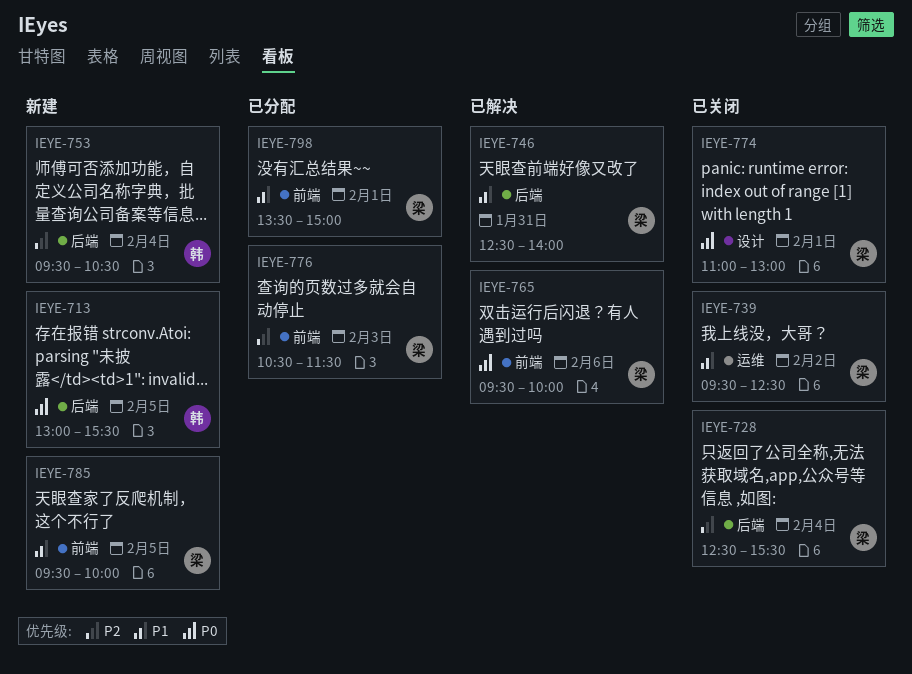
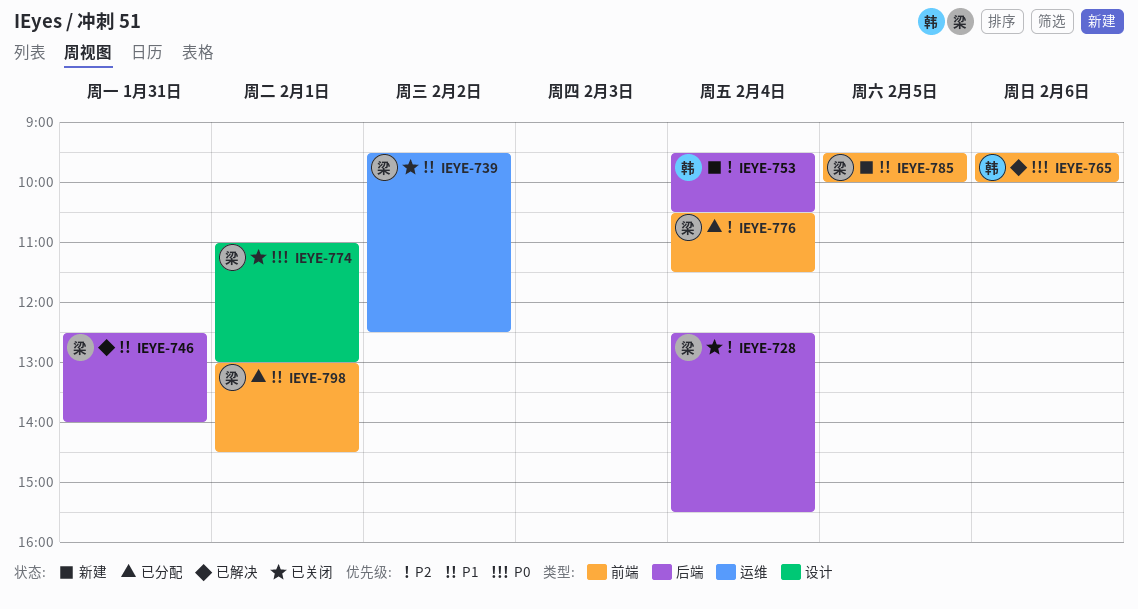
IEYE-713: present -> none
IEYE-765, owner: 梁 -> 韩
IEYE-776, day: Feb 3 -> Feb 4
IEYE-798, begins: 13:30 -> 13:00
IEYE-798, ends: 15:00 -> 14:30

